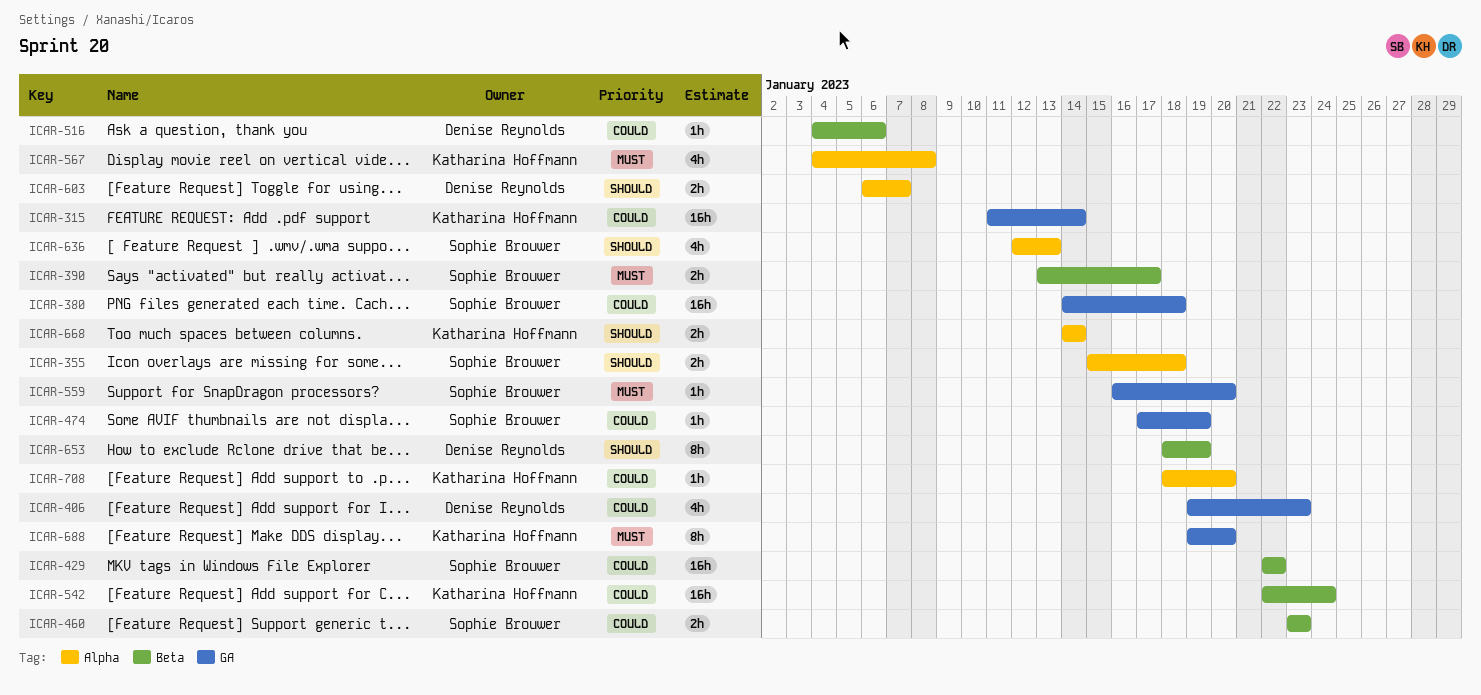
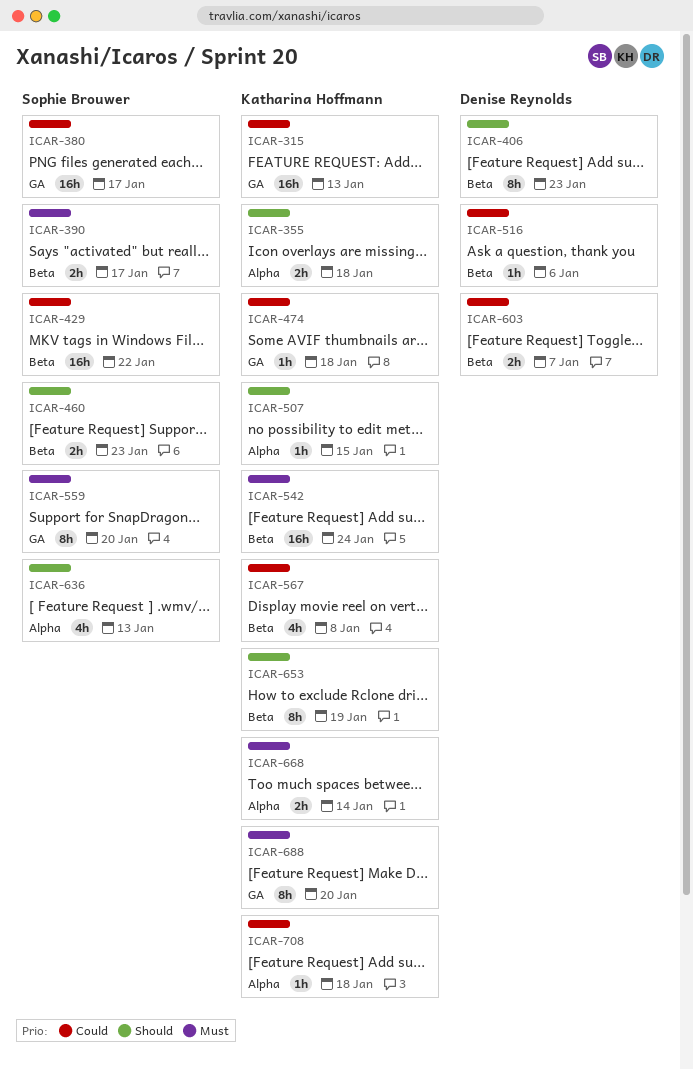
ICAR-315, due: Jan 14 -> Jan 13
ICAR-355, owner: Sophie Brouwer -> Katharina Hoffmann
ICAR-380, due: Jan 18 -> Jan 17
ICAR-406, priority: Could -> Should
ICAR-406, label: GA -> Beta
ICAR-406, estimate: 4h -> 8h
ICAR-460, priority: Could -> Should
ICAR-474, owner: Sophie Brouwer -> Katharina Hoffmann
ICAR-474, due: Jan 19 -> Jan 18
ICAR-507: none -> present
ICAR-542, priority: Could -> Must
ICAR-559, estimate: 1h -> 8h
ICAR-567, priority: Must -> Could
ICAR-567, label: Alpha -> Beta
ICAR-603, priority: Should -> Could
ICAR-603, label: Alpha -> Beta
ICAR-653, owner: Denise Reynolds -> Katharina Hoffmann
ICAR-668, priority: Should -> Must
ICAR-708, due: Jan 20 -> Jan 18

